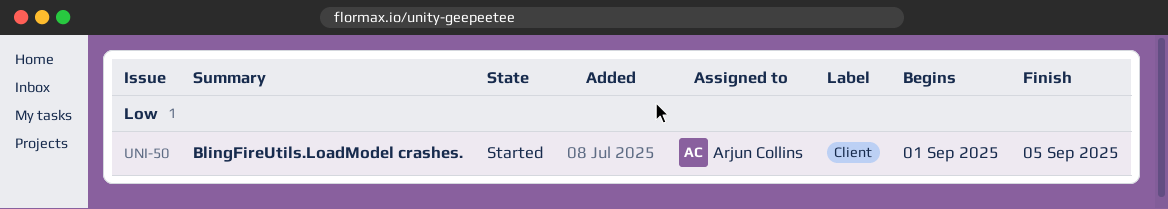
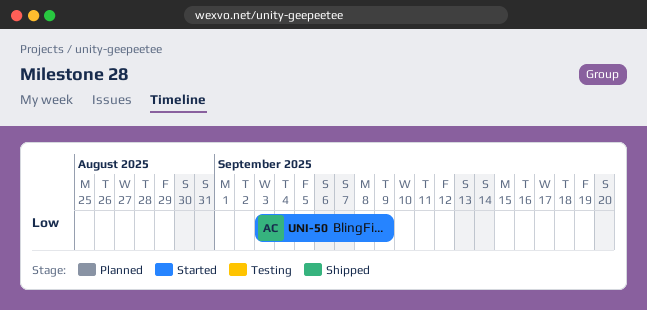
UNI-50, start: Sep 1 -> Sep 3
UNI-50, due: Sep 5 -> Sep 9

